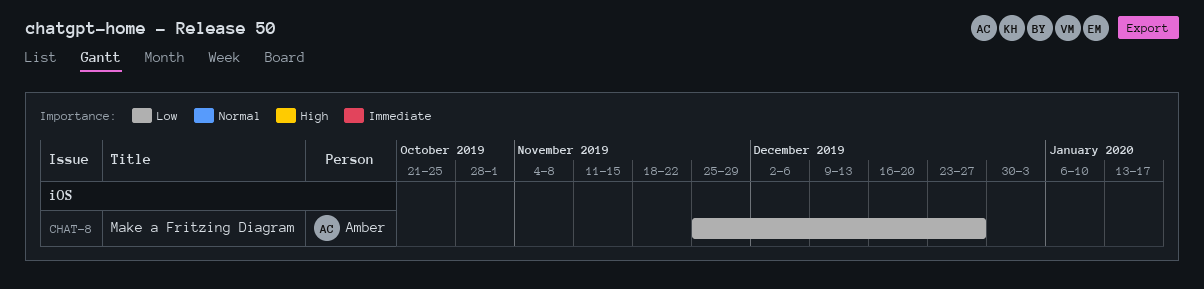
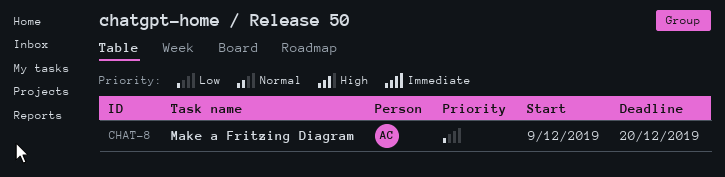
CHAT-8, start: Nov 25 -> Dec 9
CHAT-8, due: Dec 27 -> Dec 20

